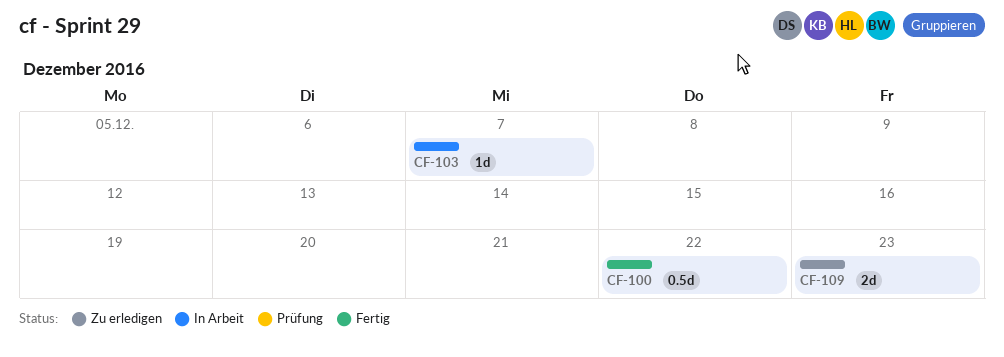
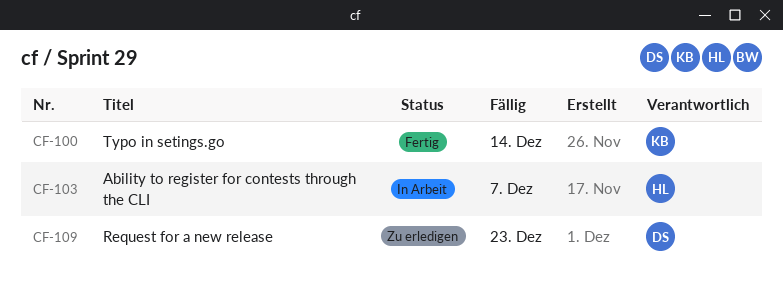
CF-100, due: Dec 22 -> Dec 14

